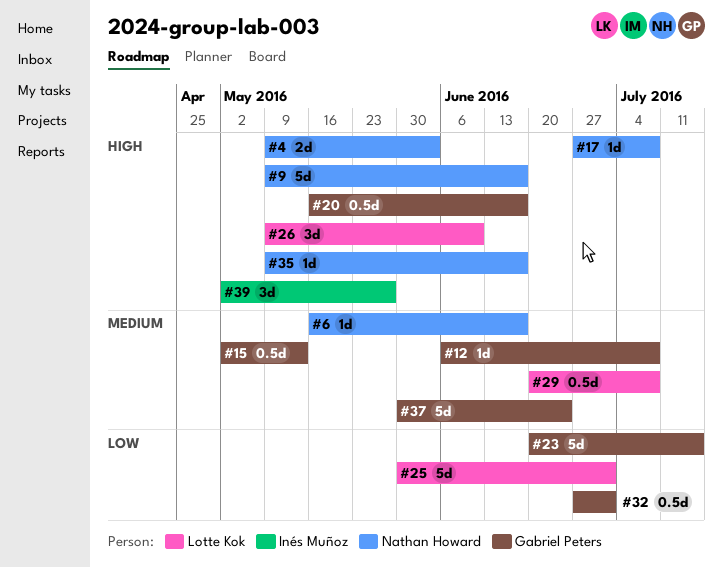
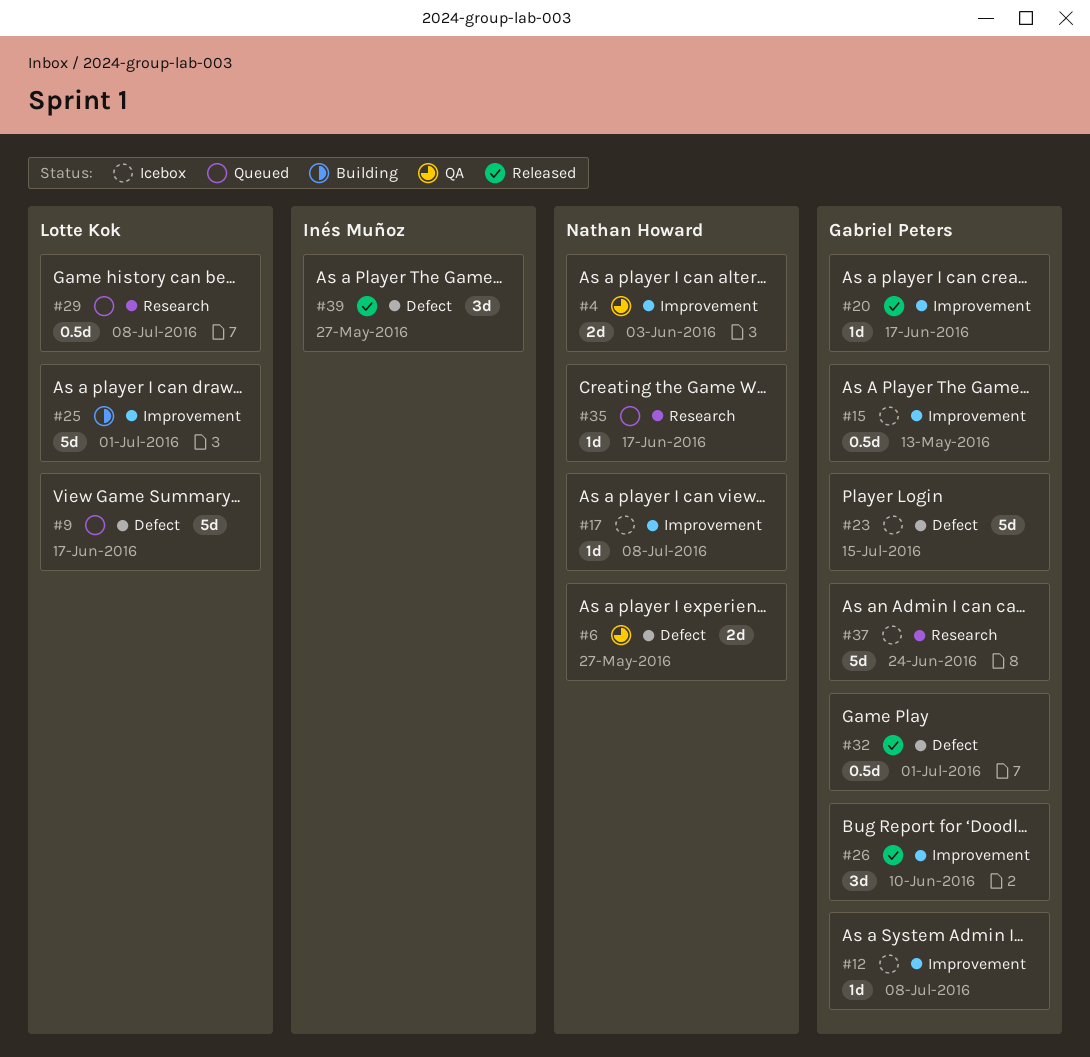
#6, estimate: 1d -> 2d
#6, due: Jun 17 -> May 27
#9, owner: Nathan Howard -> Lotte Kok
#20, estimate: 0.5d -> 1d
#26, owner: Lotte Kok -> Gabriel Peters

